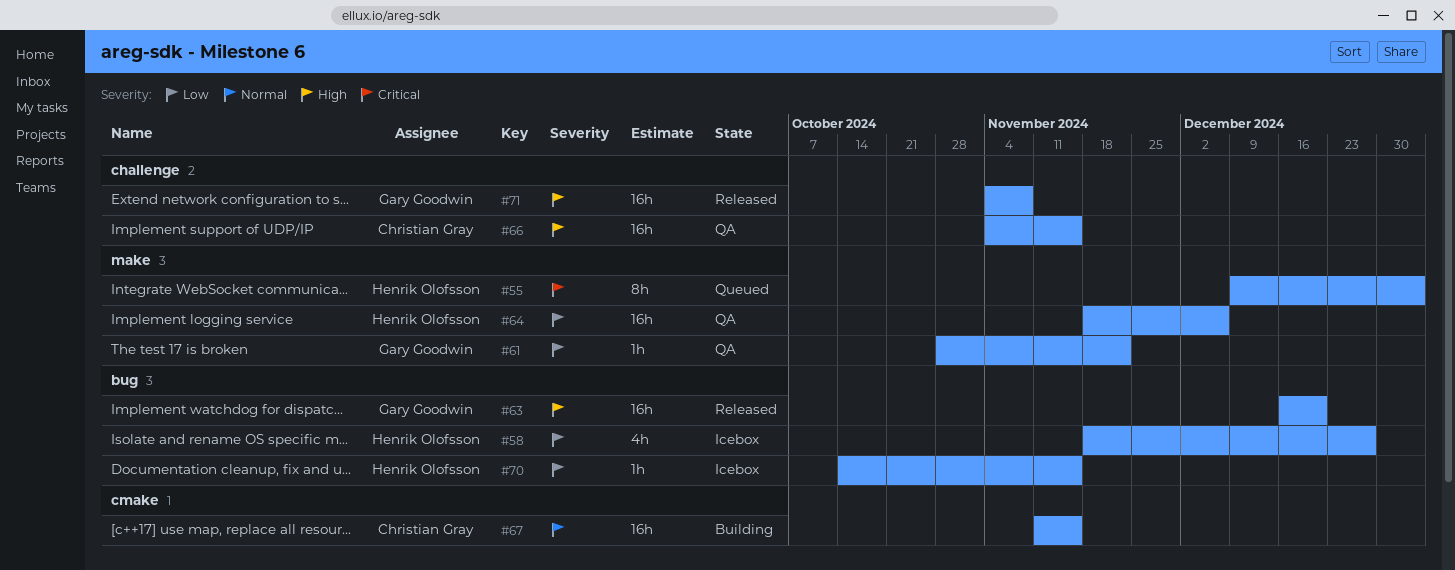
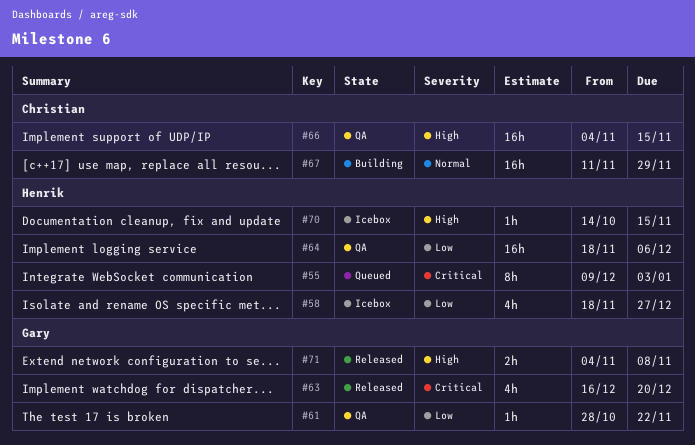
#63, priority: High -> Critical
#63, estimate: 16h -> 4h
#67, due: Nov 15 -> Nov 29
#70, priority: Low -> High
#71, estimate: 16h -> 2h

